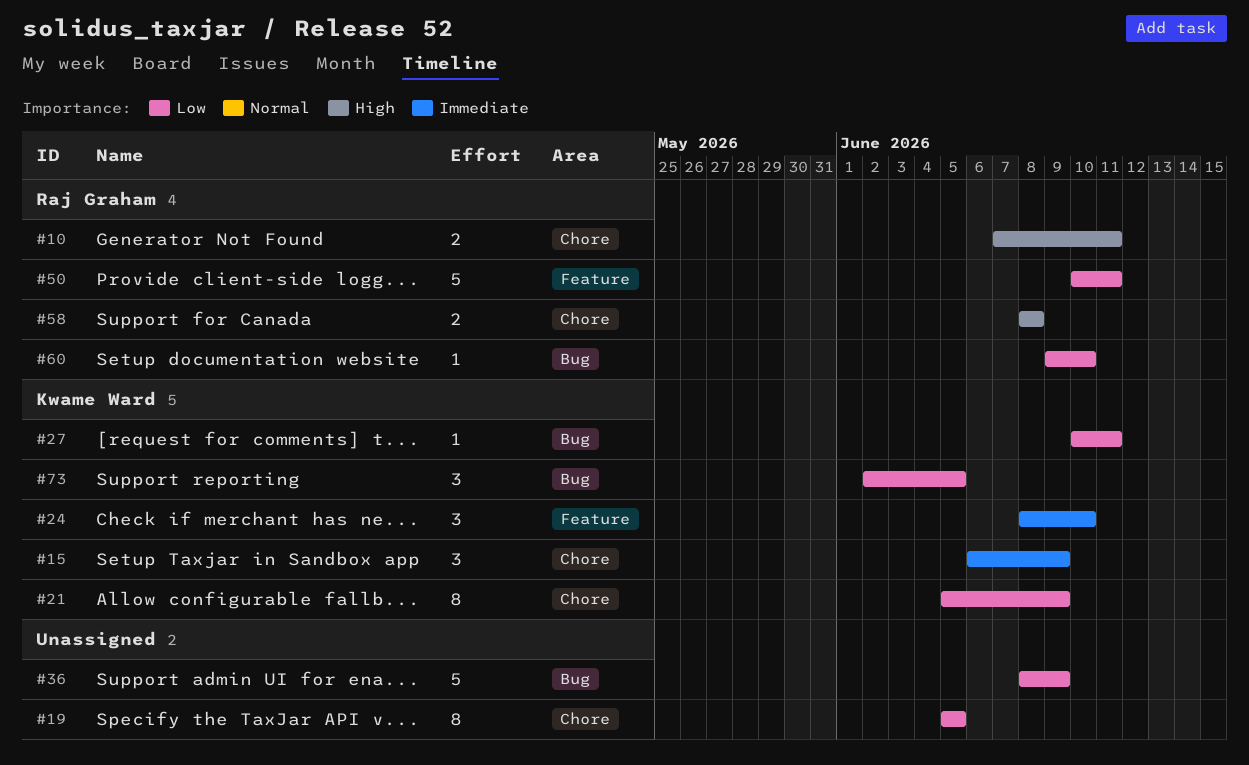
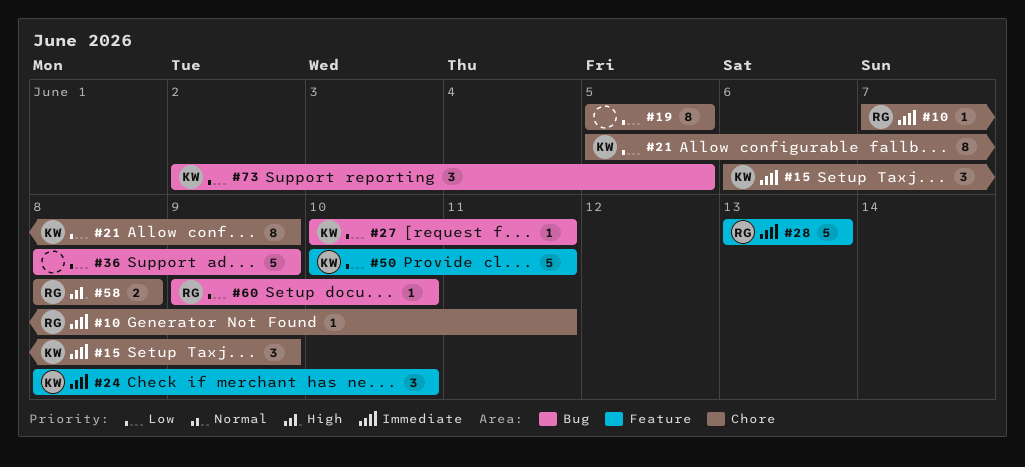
#10, priority: High -> Immediate
#10, estimate: 2 -> 1
#28: none -> present
#50, owner: Raj Graham -> Kwame Ward

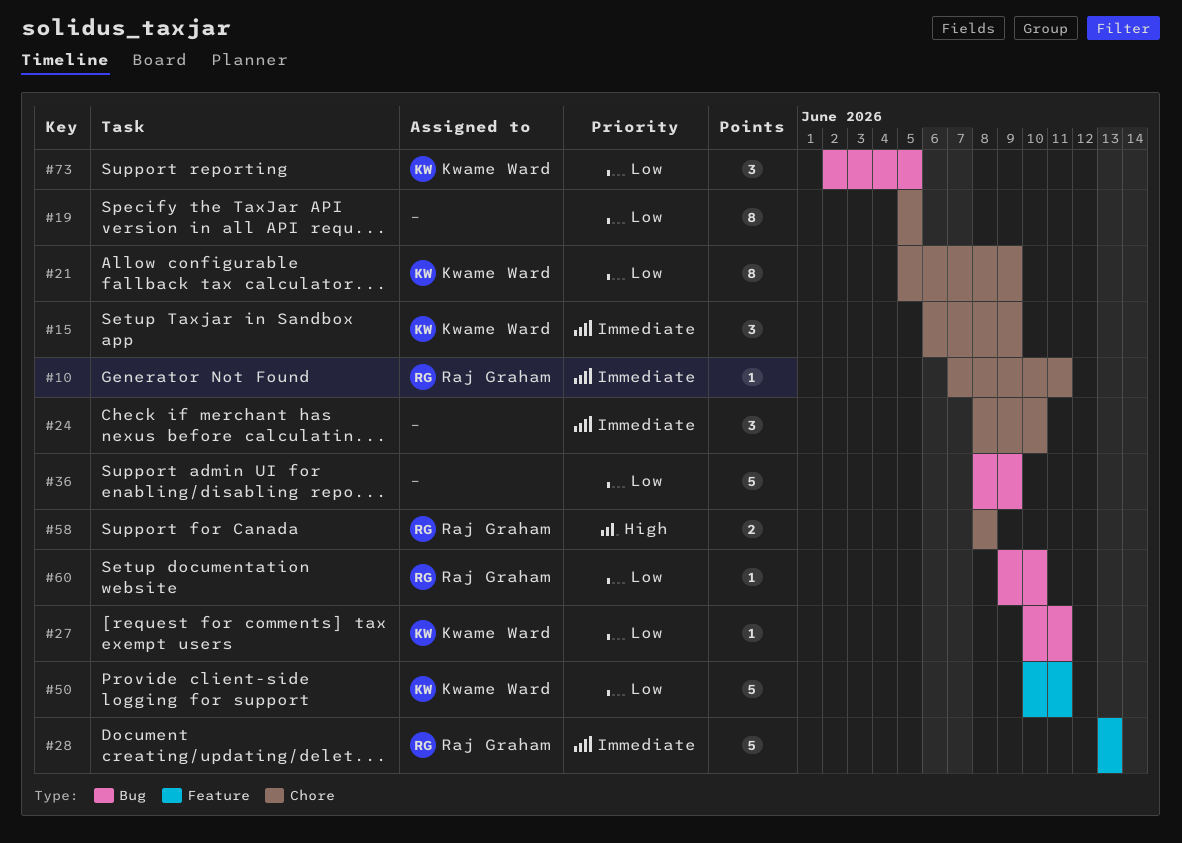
#24, owner: Kwame Ward -> none
#24, label: Feature -> Chore

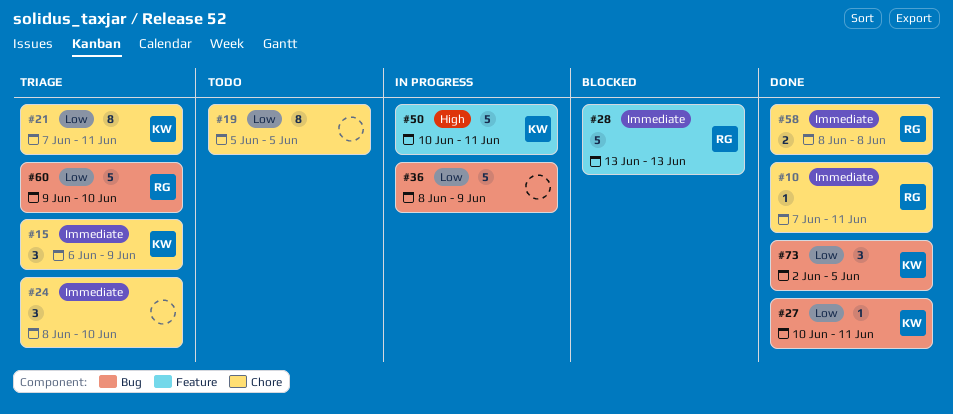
#21, start: Jun 5 -> Jun 7
#21, due: Jun 9 -> Jun 11
#50, priority: Low -> High
#58, priority: High -> Immediate
#60, estimate: 1 -> 5

